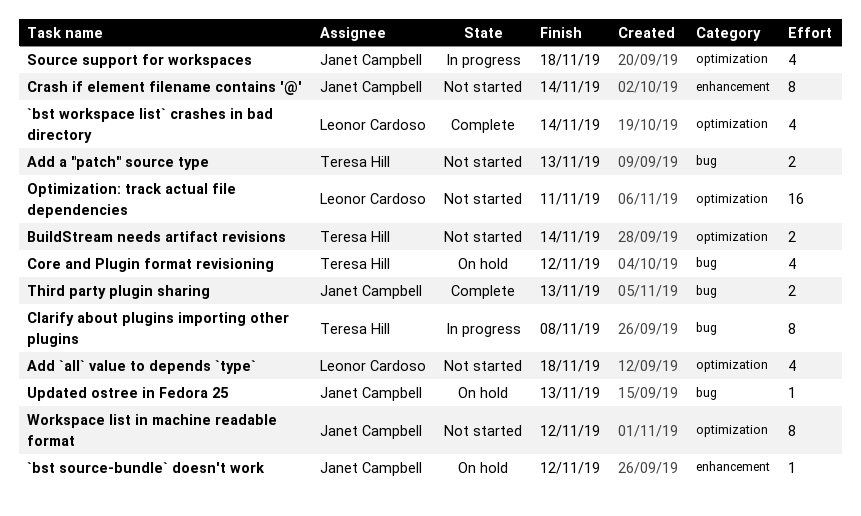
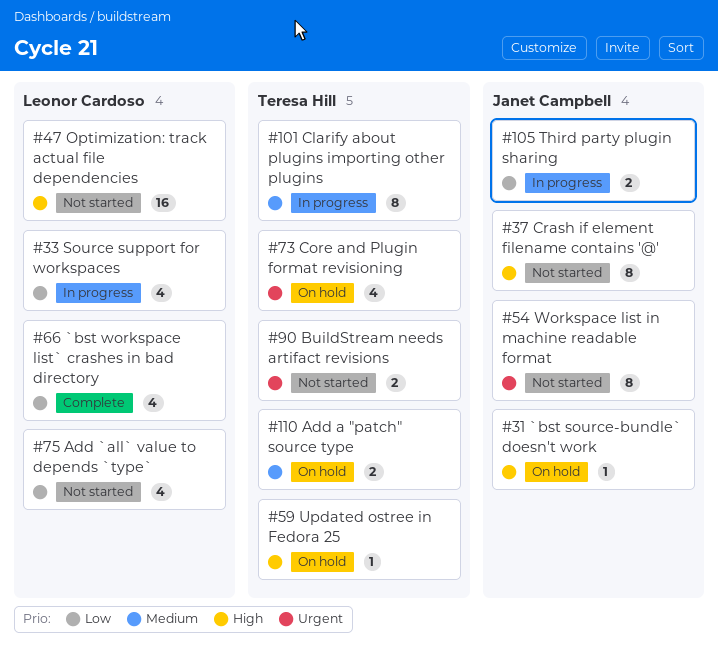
Add a "patch" source type, status: Not started -> On hold
Source support for workspaces, owner: Janet Campbell -> Leonor Cardoso
Third party plugin sharing, status: Complete -> In progress
Updated ostree in Fedora 25, owner: Janet Campbell -> Teresa Hill

